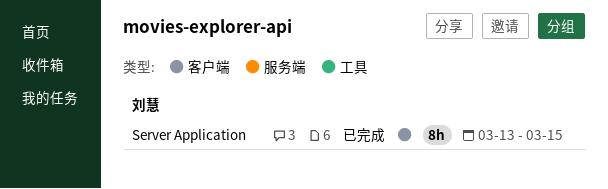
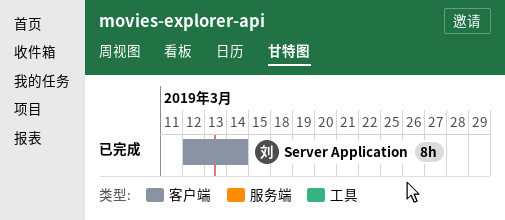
Server Application, start: Mar 13 -> Mar 12
Server Application, due: Mar 15 -> Mar 14

